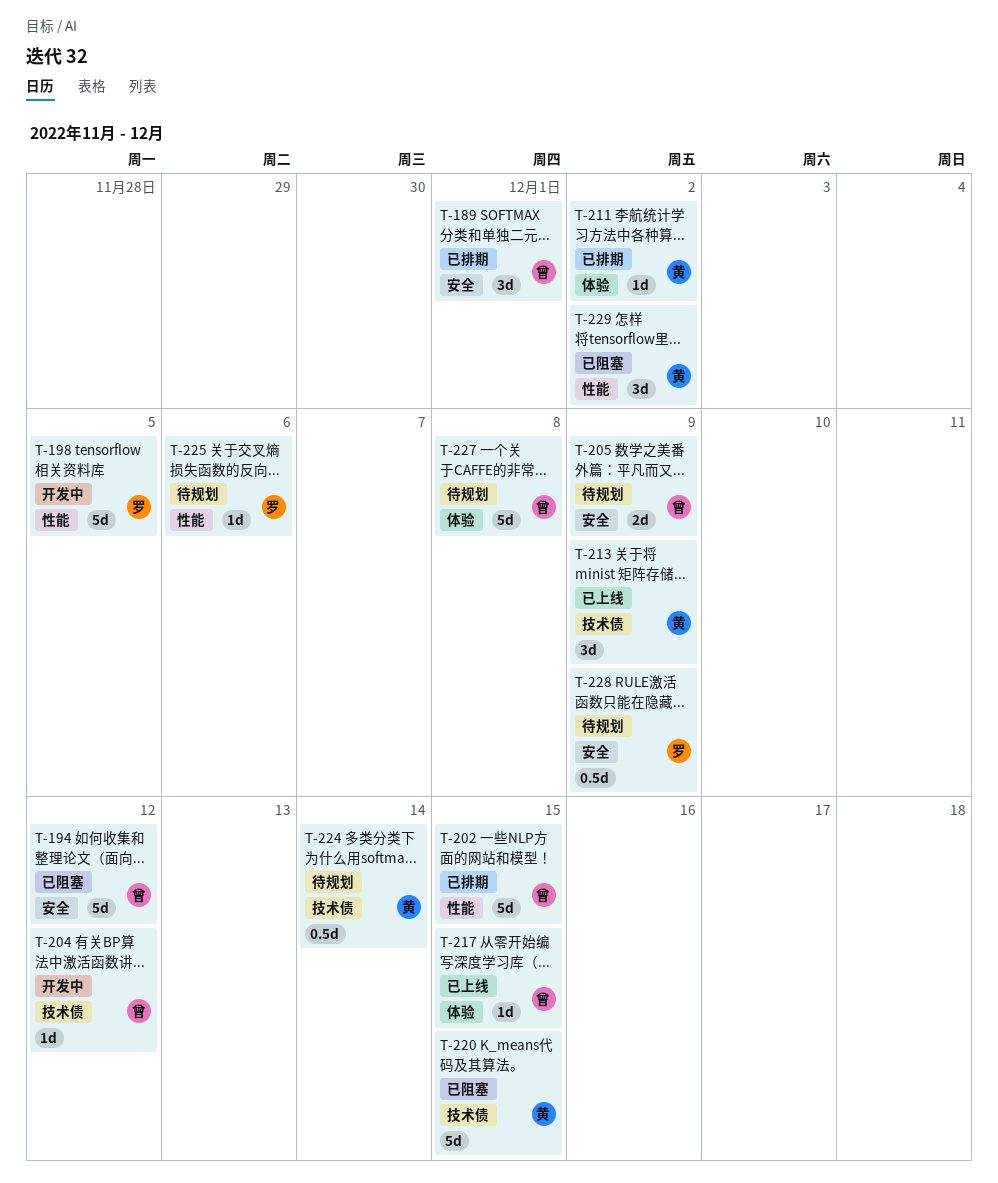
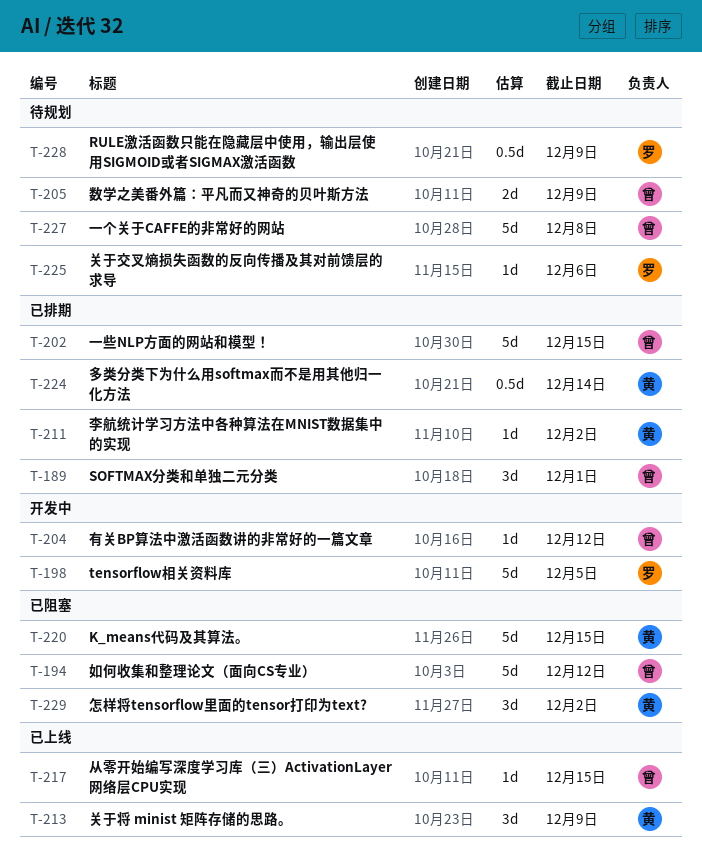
T-224, status: 待规划 -> 已排期

